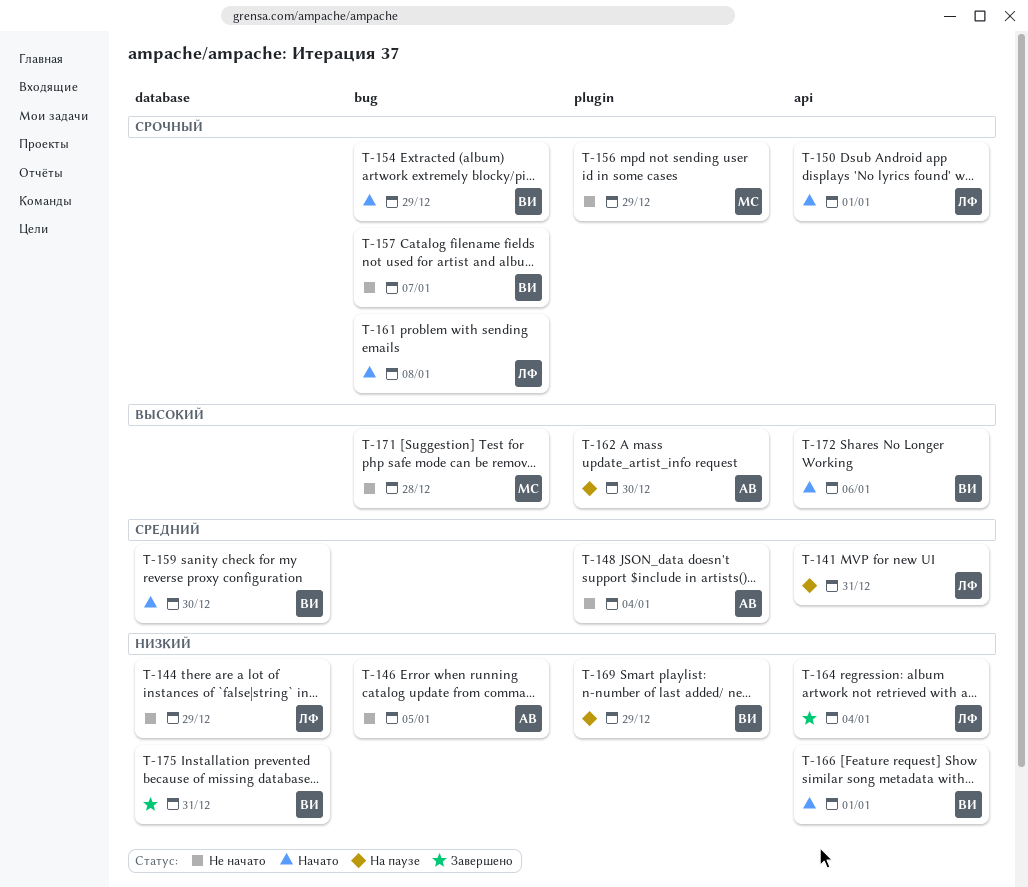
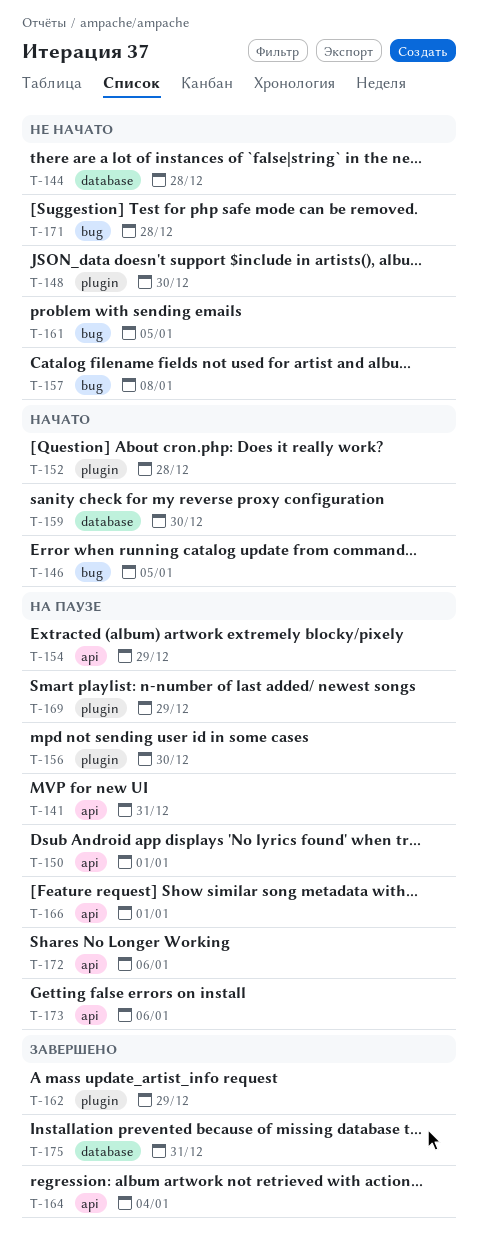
T-144, due: Dec 29 -> Dec 28
T-146, status: Не начато -> Начато
T-148, due: Jan 4 -> Dec 30
T-150, status: Начато -> На паузе
T-152: none -> present
T-154, status: Начато -> На паузе
T-154, label: bug -> api
T-156, status: Не начато -> На паузе
T-156, due: Dec 29 -> Dec 30
T-157, due: Jan 7 -> Jan 8
T-161, status: Начато -> Не начато
T-161, due: Jan 8 -> Jan 5
T-162, status: На паузе -> Завершено
T-162, due: Dec 30 -> Dec 29
T-166, status: Начато -> На паузе
T-172, status: Начато -> На паузе
T-173: none -> present

